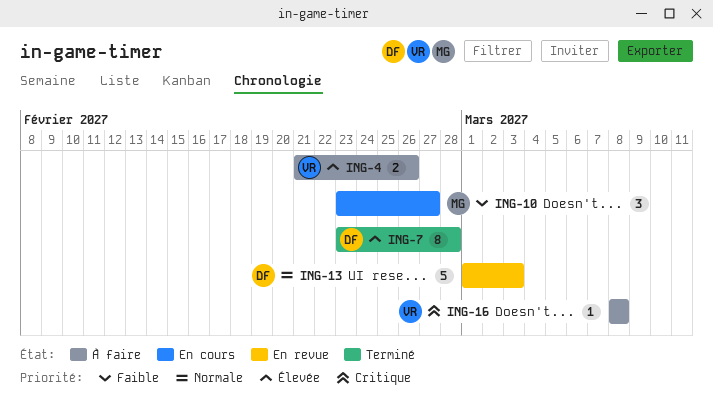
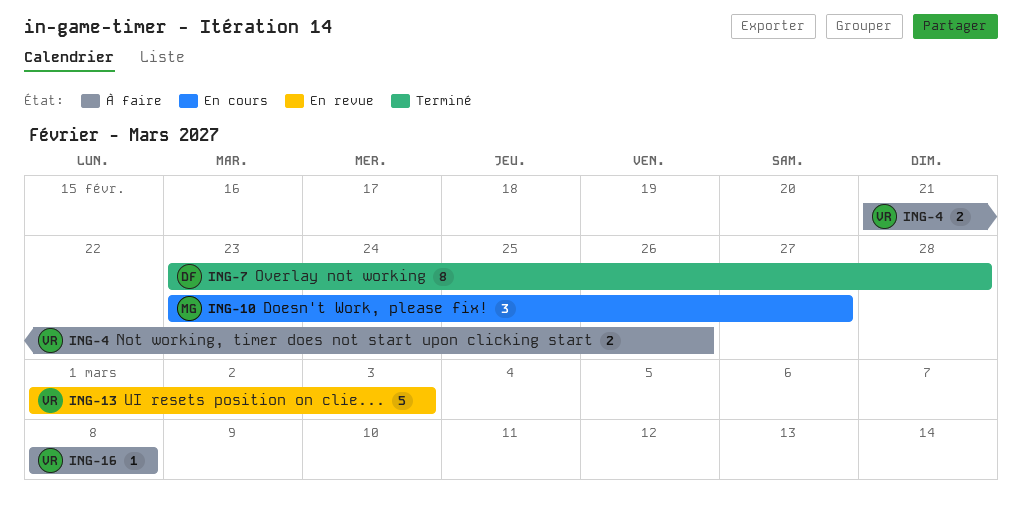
ING-13, owner: DF -> VR

